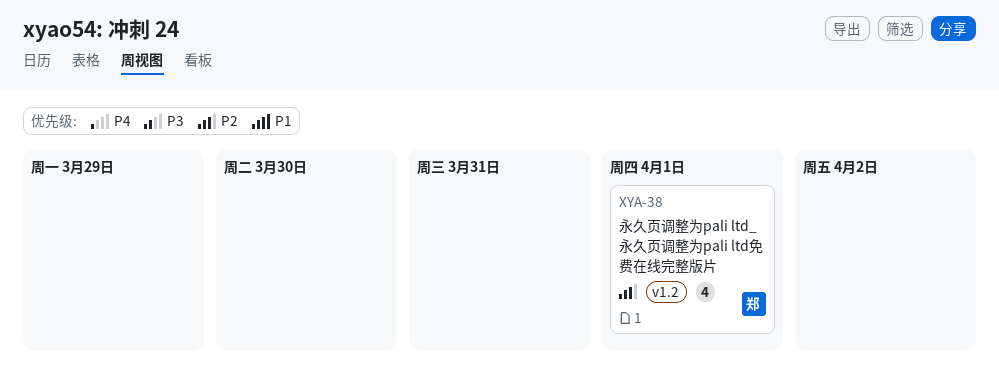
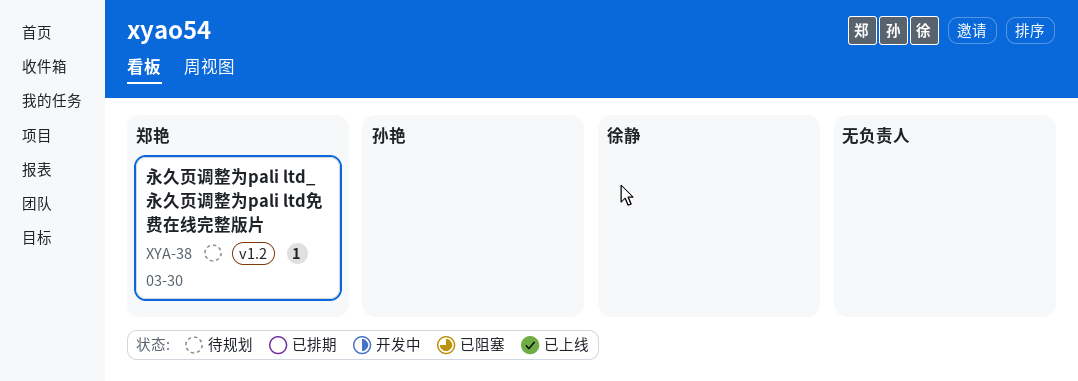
XYA-38, estimate: 4 -> 1
XYA-38, due: Apr 1 -> Mar 30

